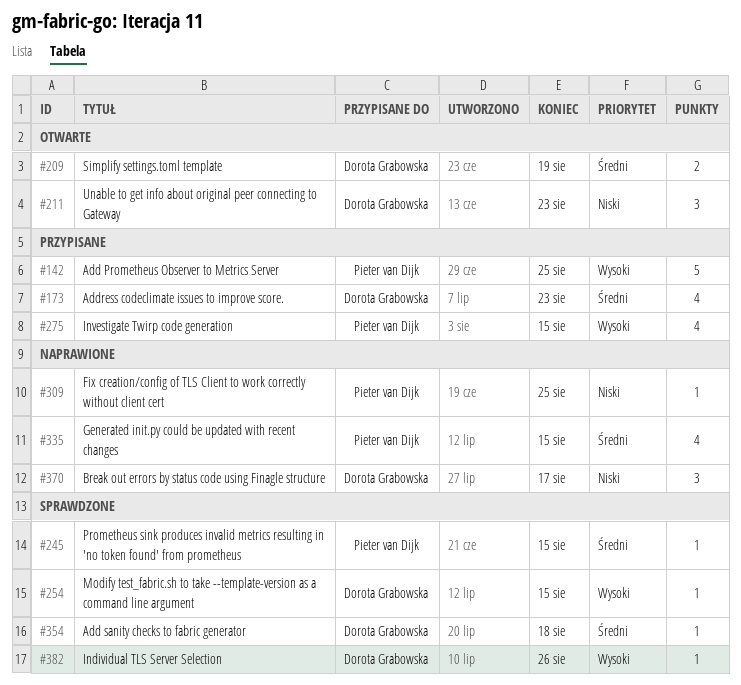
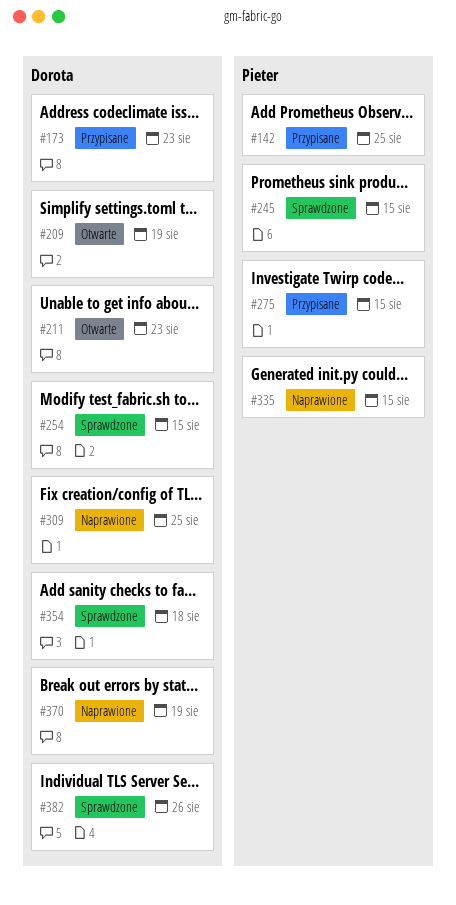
#309, owner: Pieter van Dijk -> Dorota Grabowska
#370, due: Aug 17 -> Aug 19

